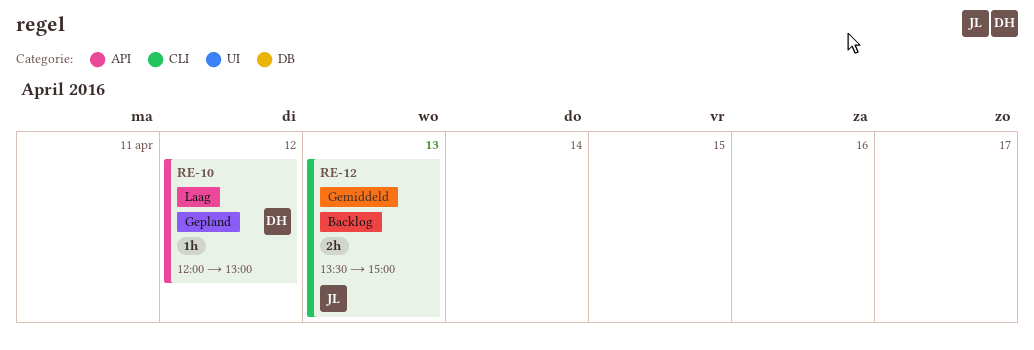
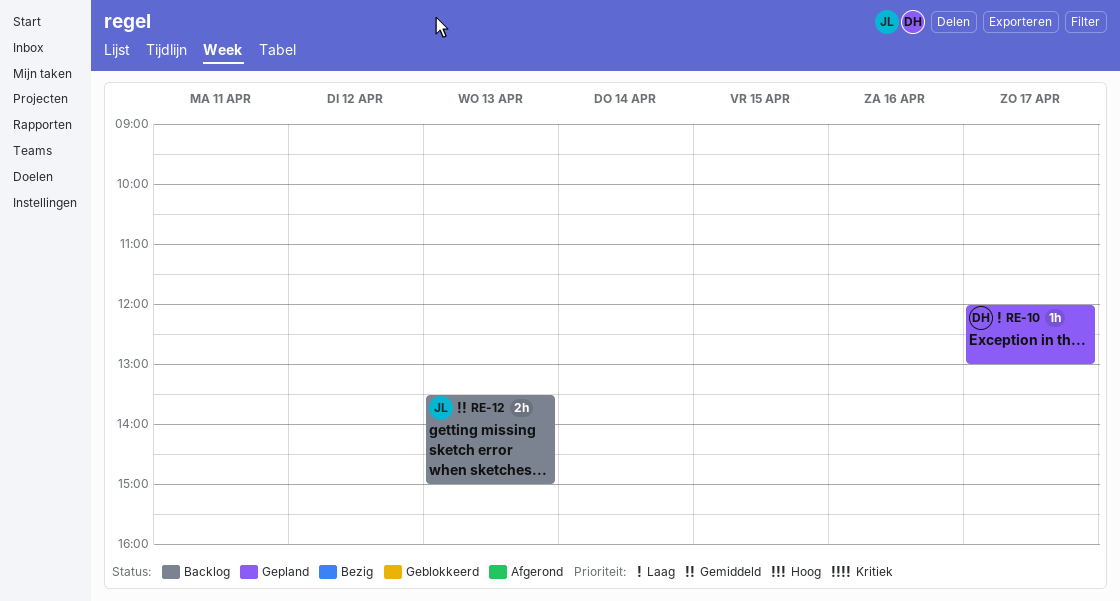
RE-10, day: Apr 12 -> Apr 17

